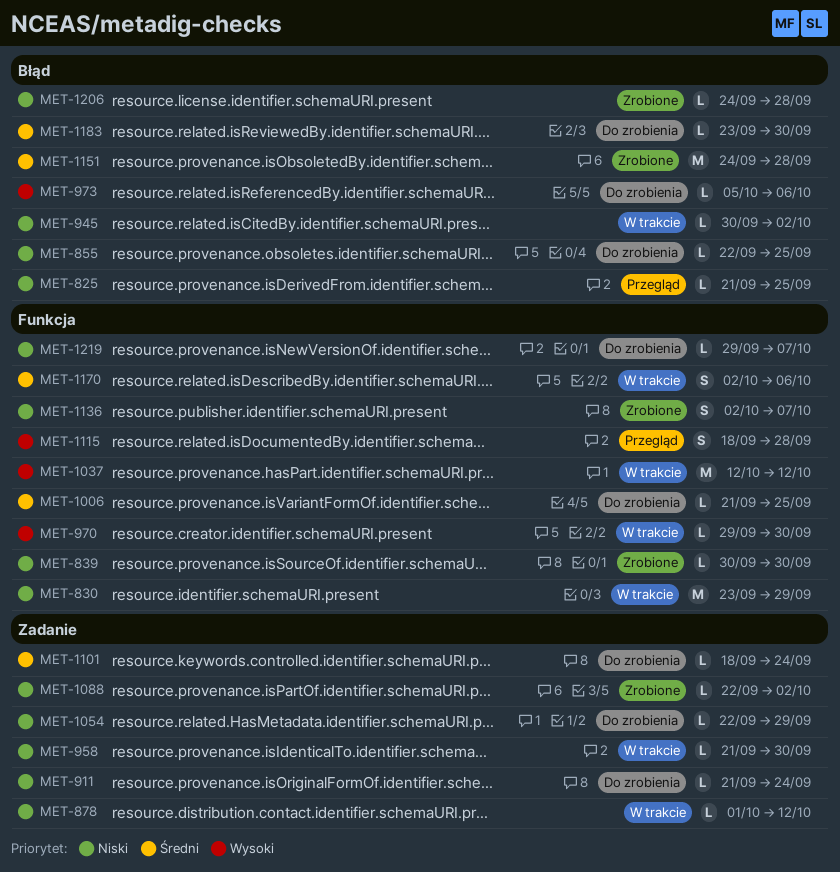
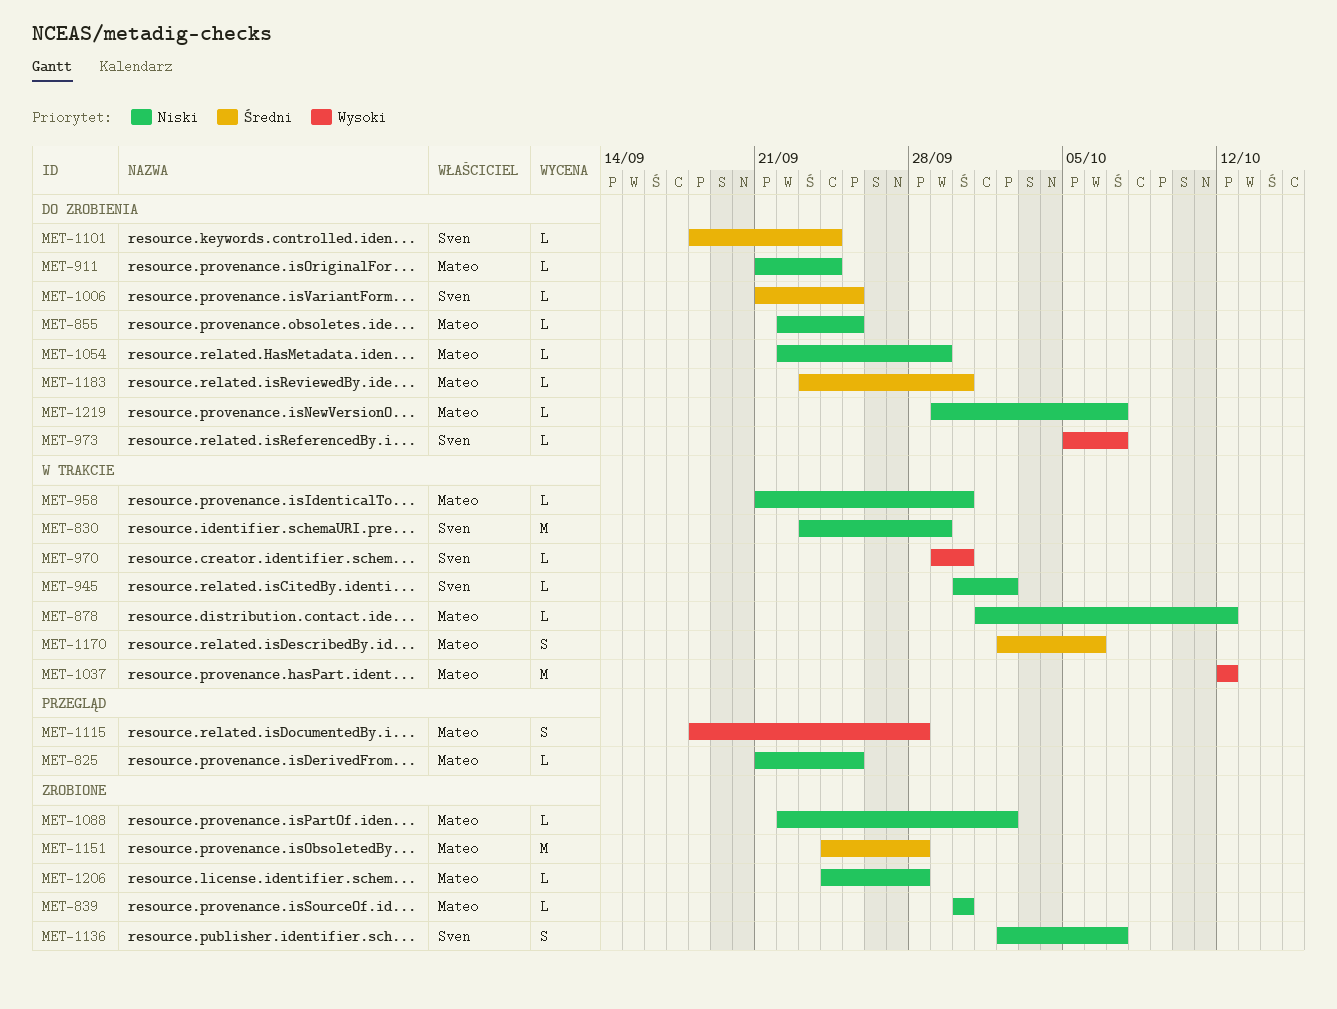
MET-973, due: Oct 6 -> Oct 7

